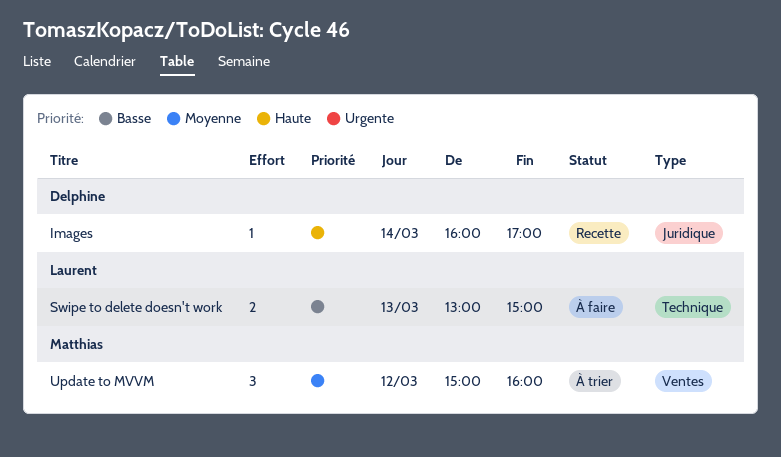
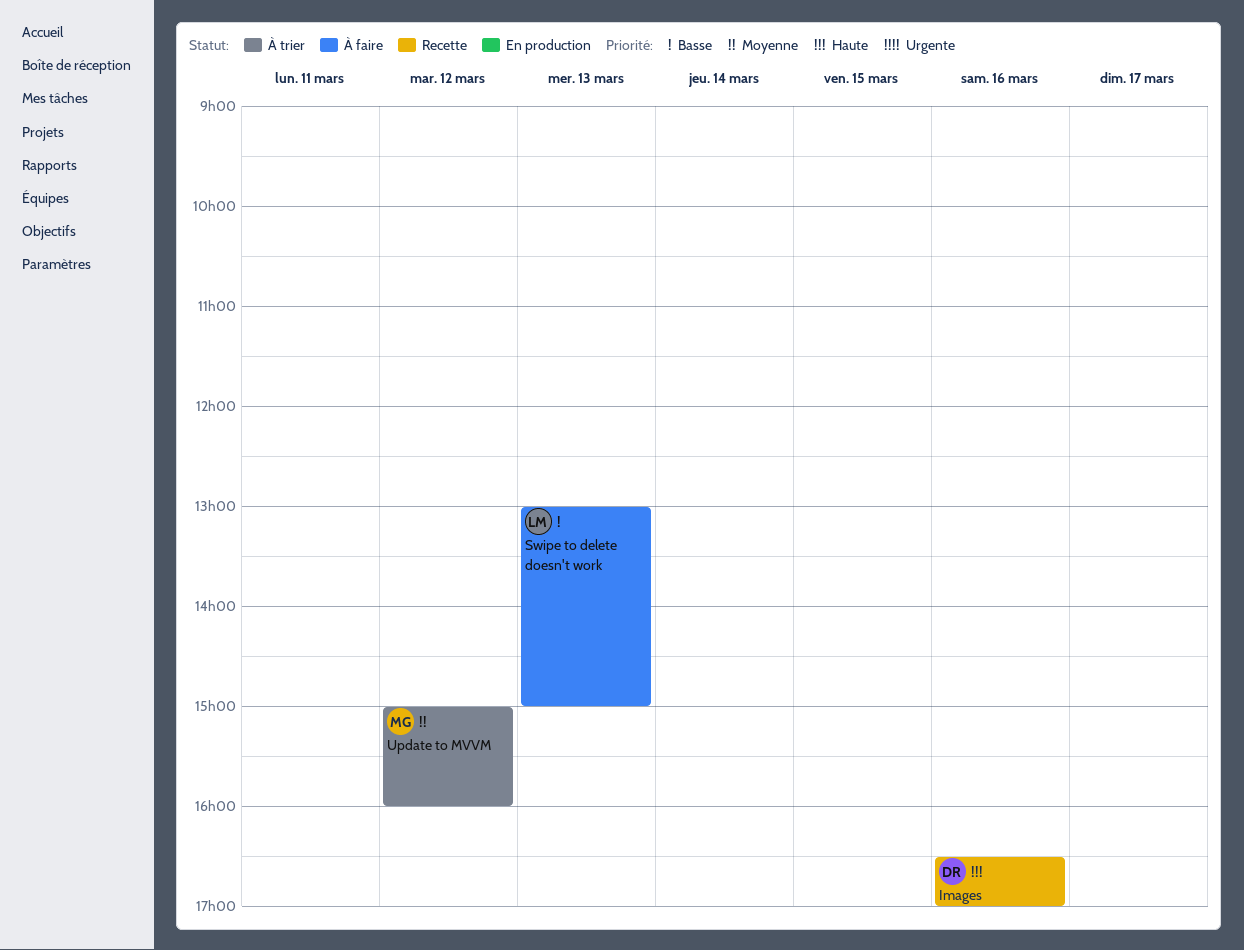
Images, day: Mar 14 -> Mar 16
Images, begins: 16:00 -> 16:30

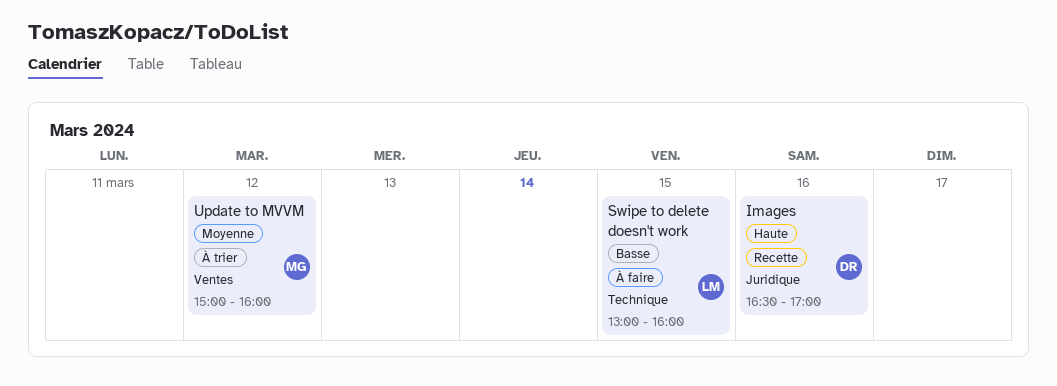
Swipe to delete doesn't work, day: Mar 13 -> Mar 15
Swipe to delete doesn't work, ends: 15:00 -> 16:00

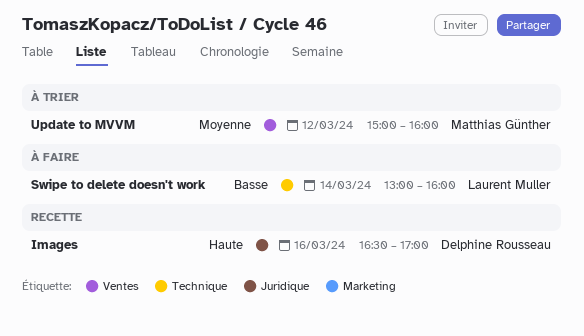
Swipe to delete doesn't work, day: Mar 15 -> Mar 14

